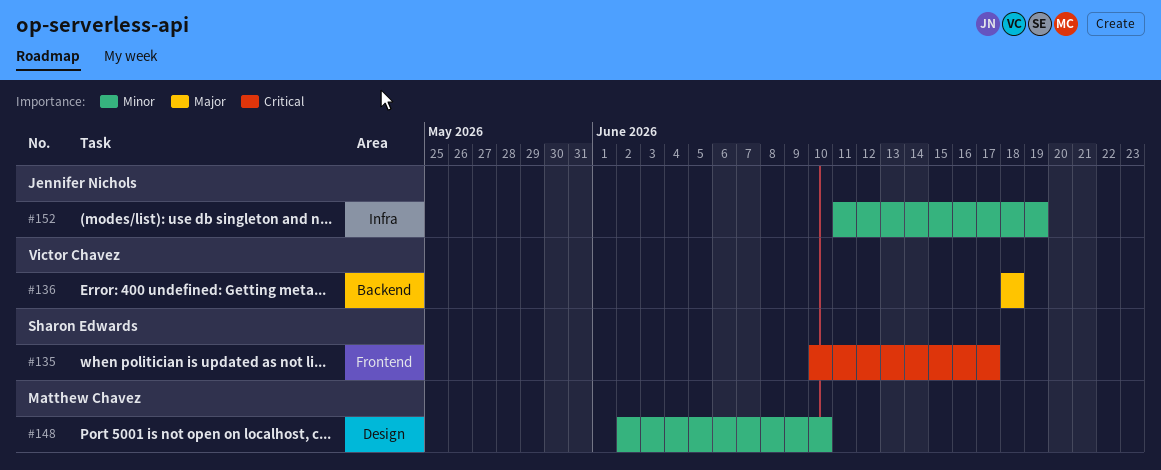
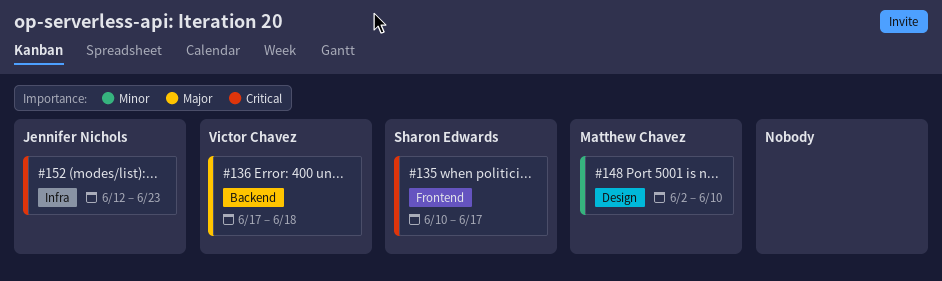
#136, start: Jun 18 -> Jun 17
#152, priority: Minor -> Critical
#152, start: Jun 11 -> Jun 12
#152, due: Jun 19 -> Jun 23

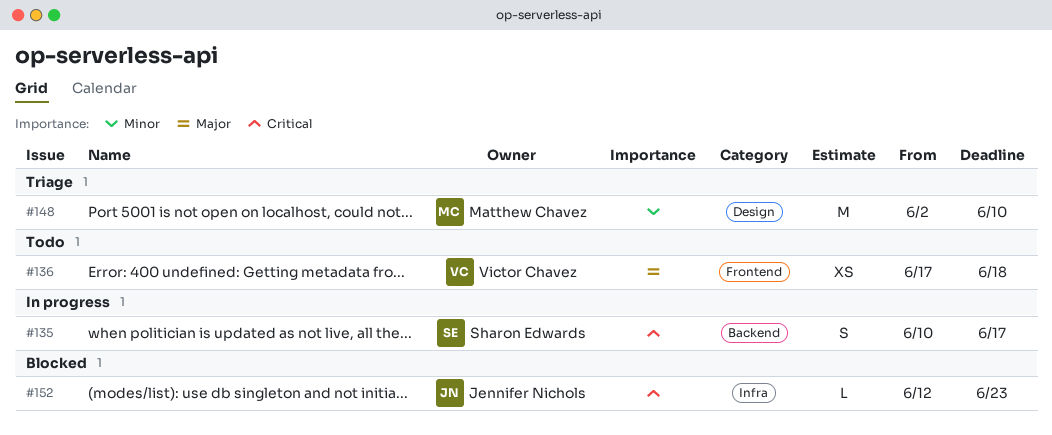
#135, label: Frontend -> Backend
#136, label: Backend -> Frontend

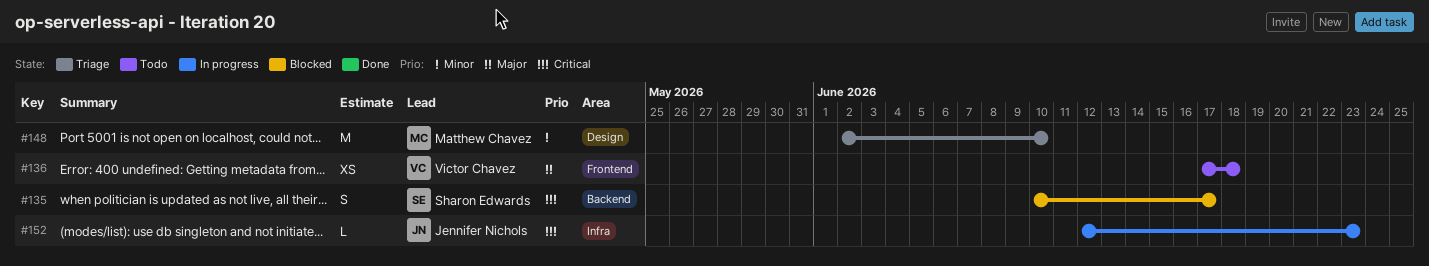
#135, status: In progress -> Blocked
#152, status: Blocked -> In progress

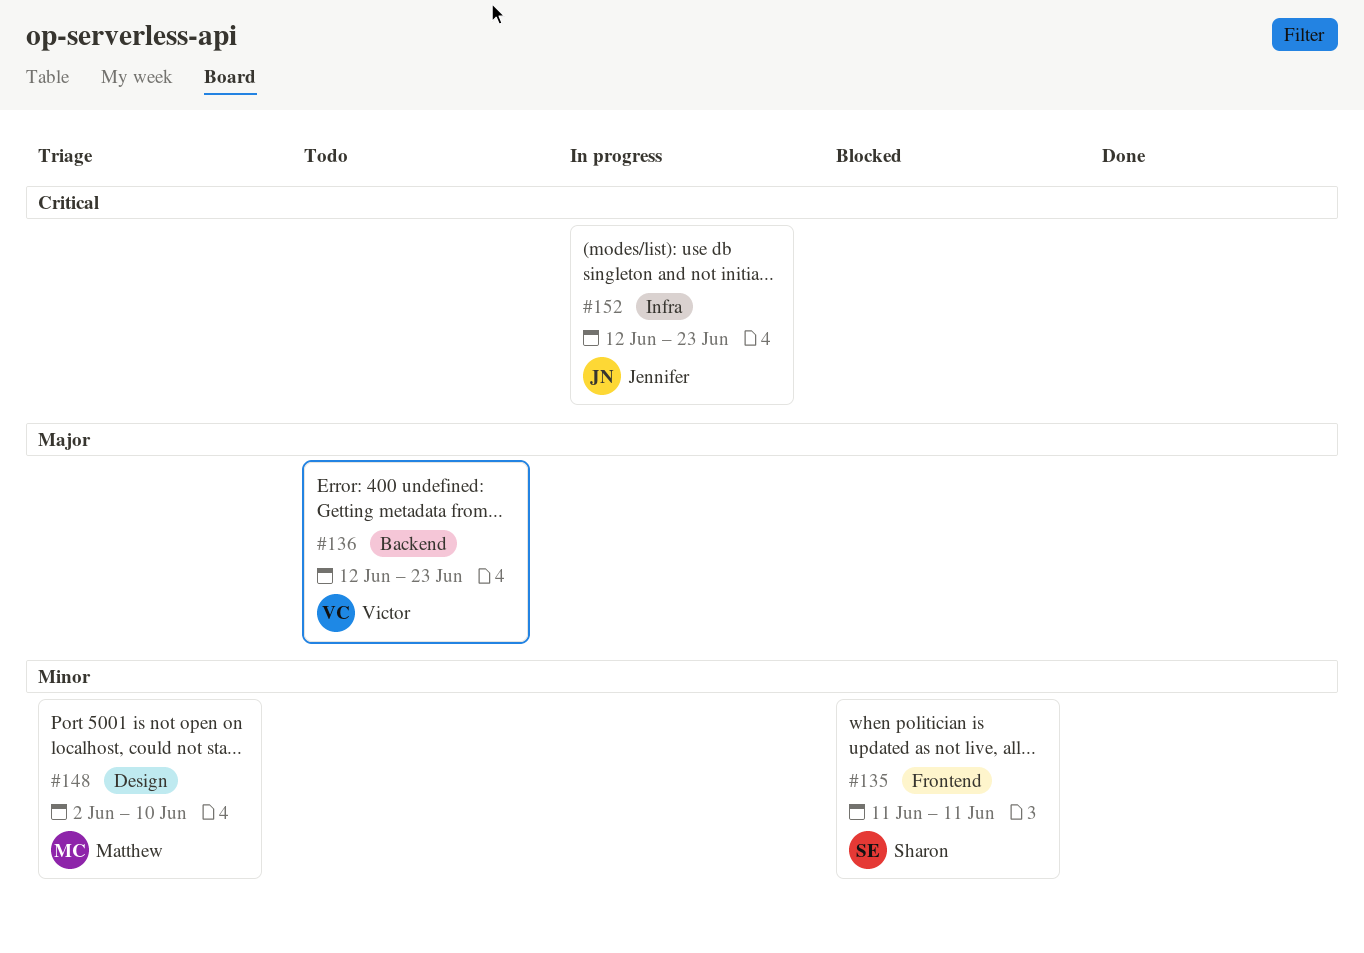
#135, priority: Critical -> Minor
#135, label: Backend -> Frontend
#135, start: Jun 10 -> Jun 11
#135, due: Jun 17 -> Jun 11
#136, label: Frontend -> Backend
#136, start: Jun 17 -> Jun 12
#136, due: Jun 18 -> Jun 23

